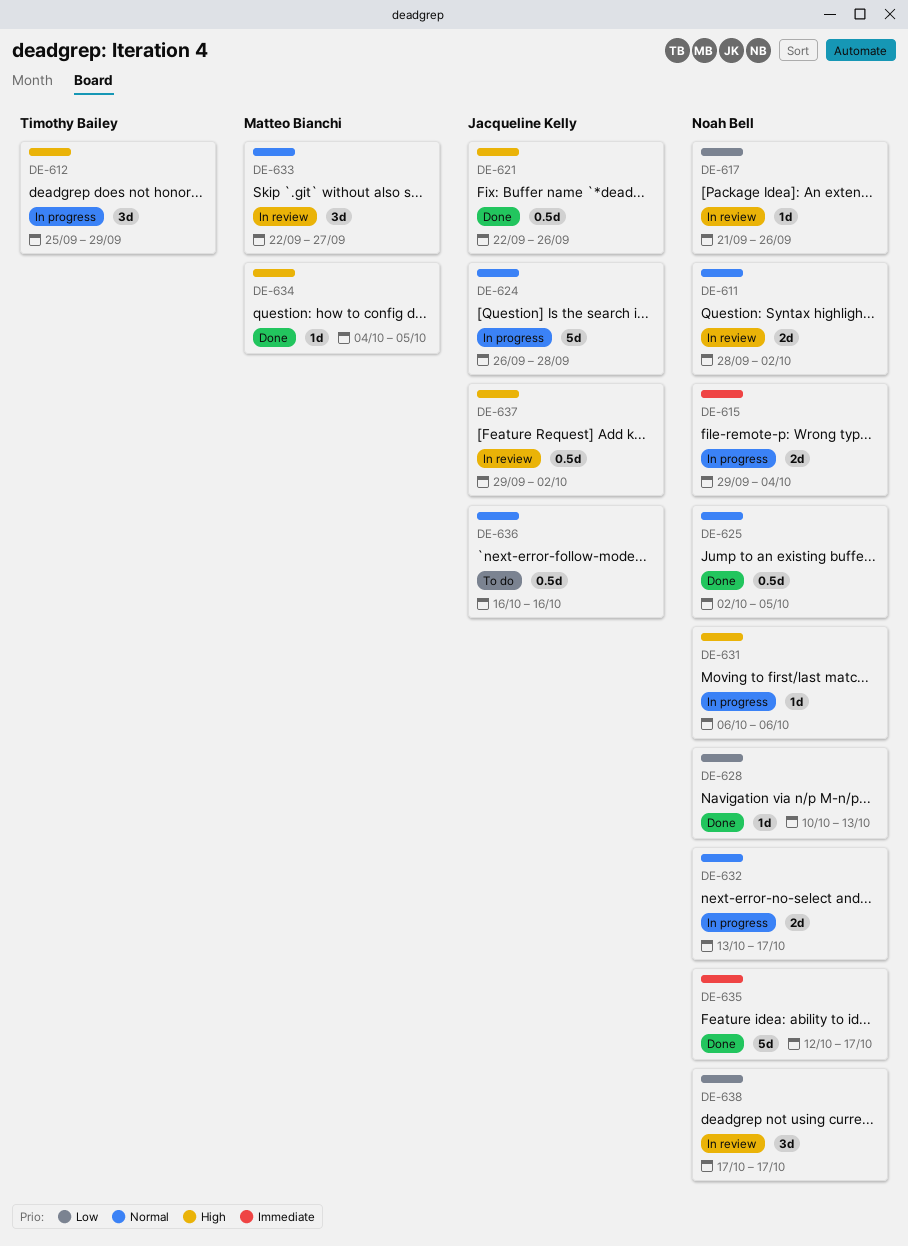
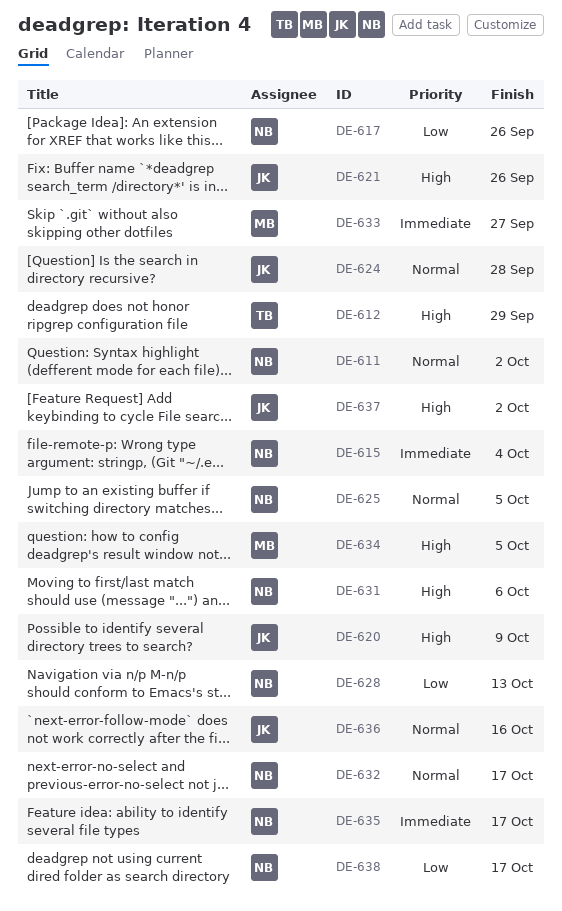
DE-620: none -> present
DE-633, priority: Normal -> Immediate

